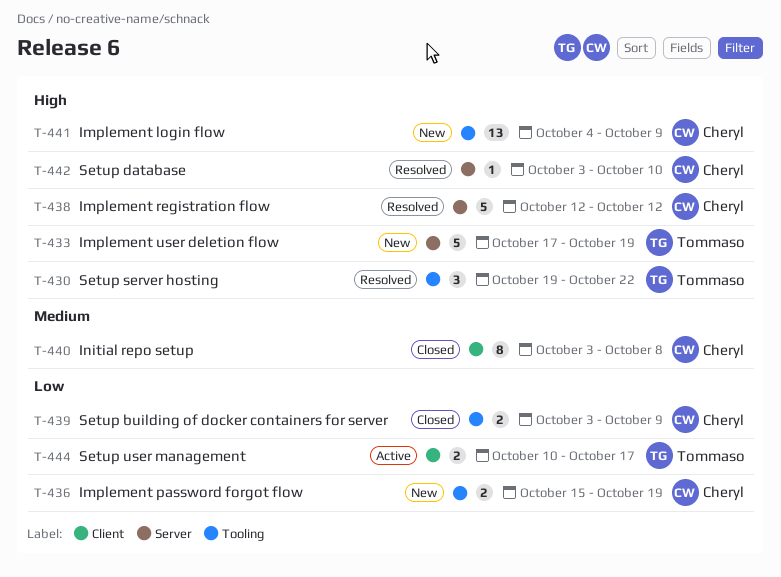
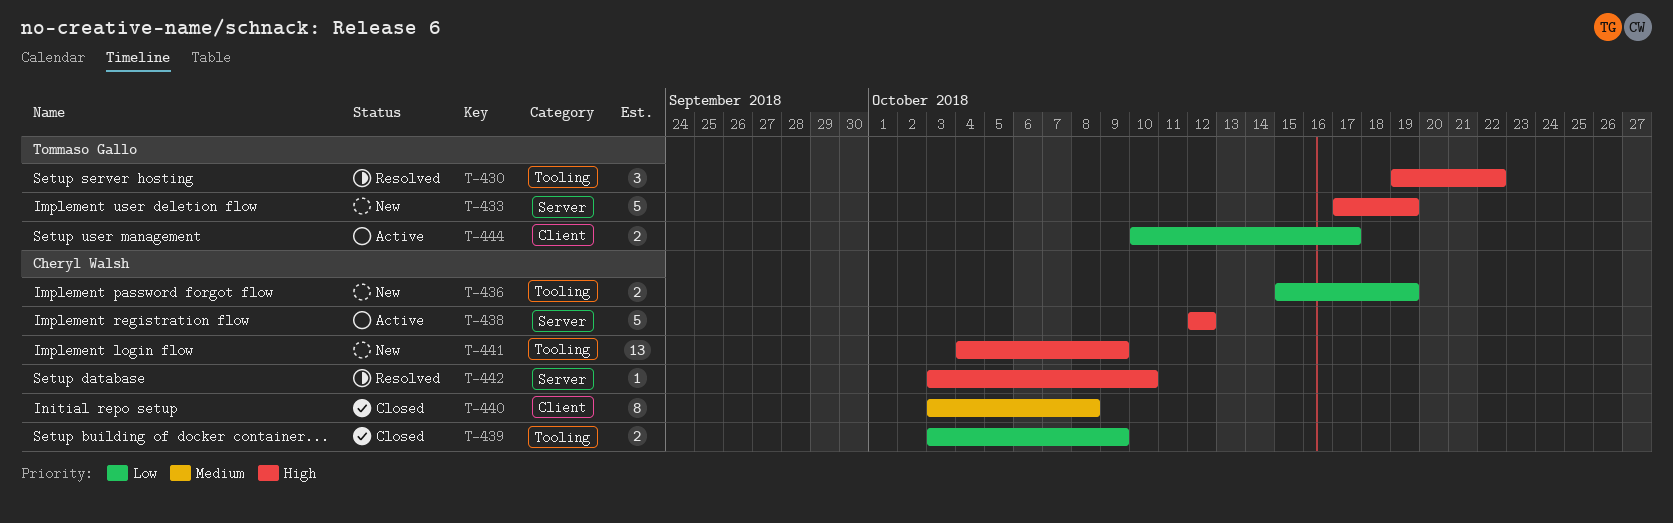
T-438, status: Resolved -> Active

